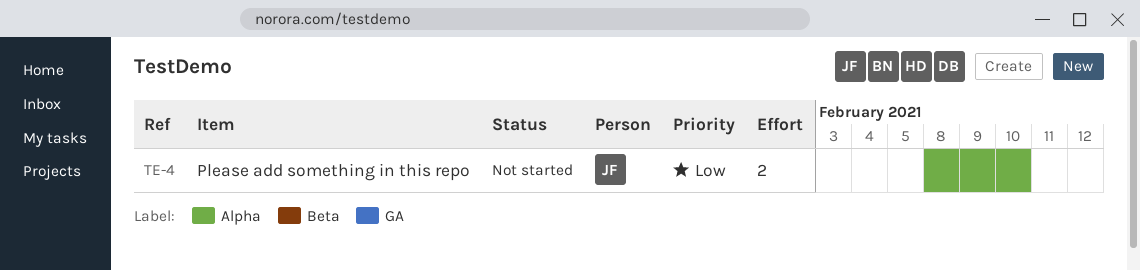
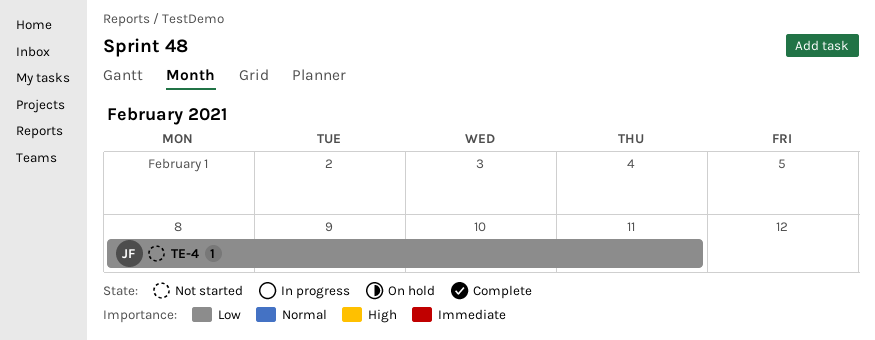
TE-4, estimate: 2 -> 1
TE-4, due: Feb 10 -> Feb 11

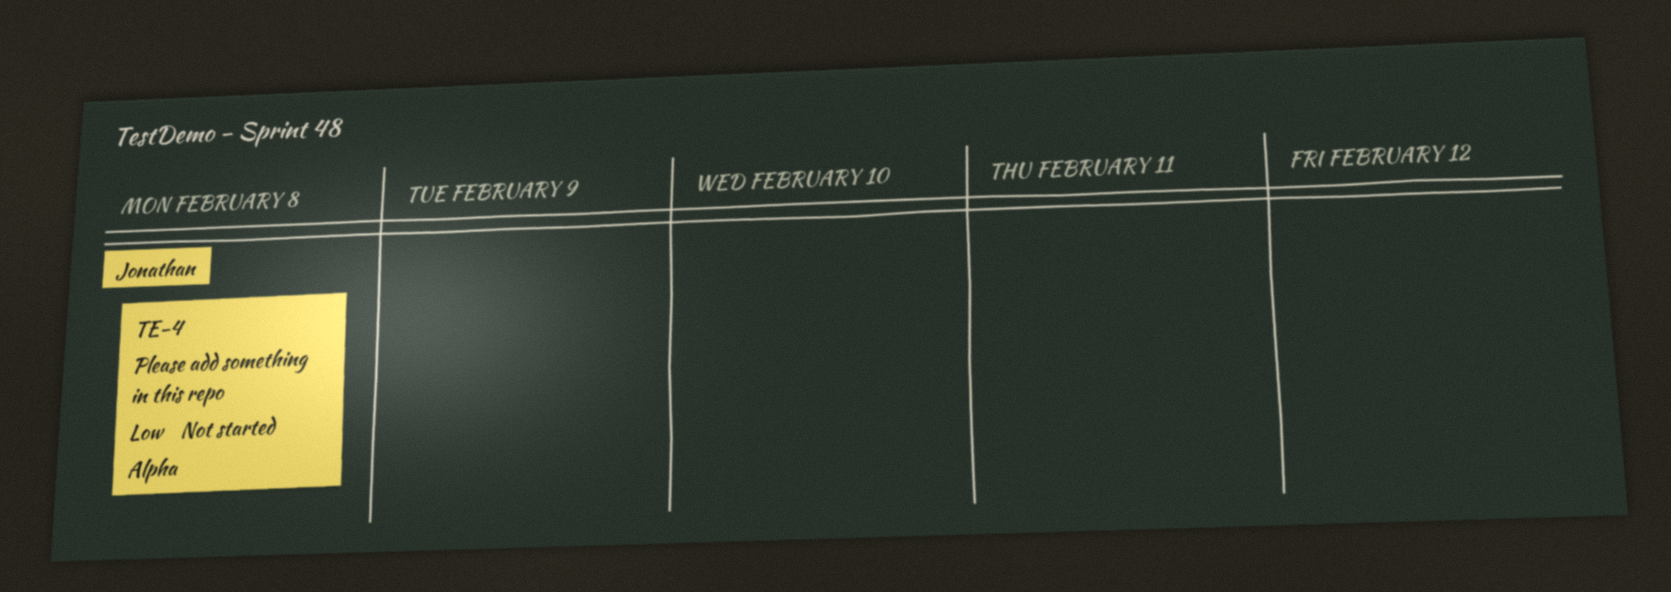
TE-4, due: Feb 11 -> Feb 8

